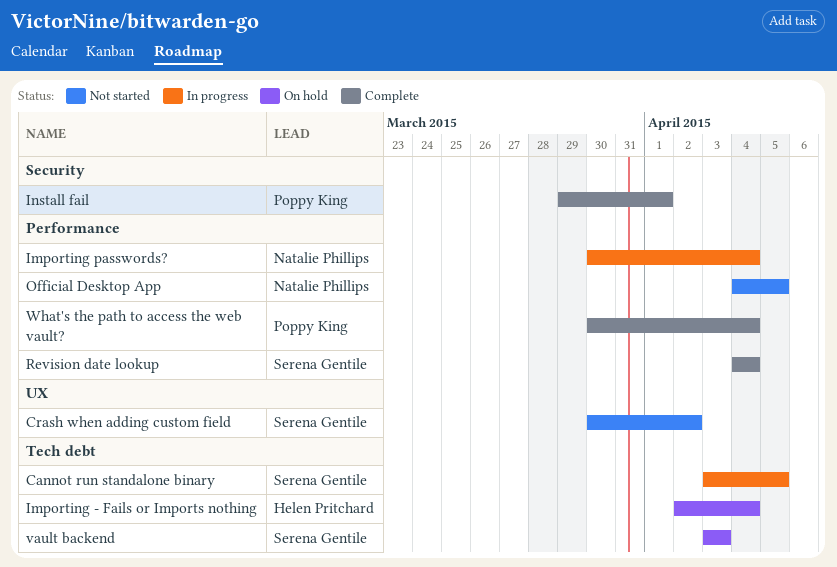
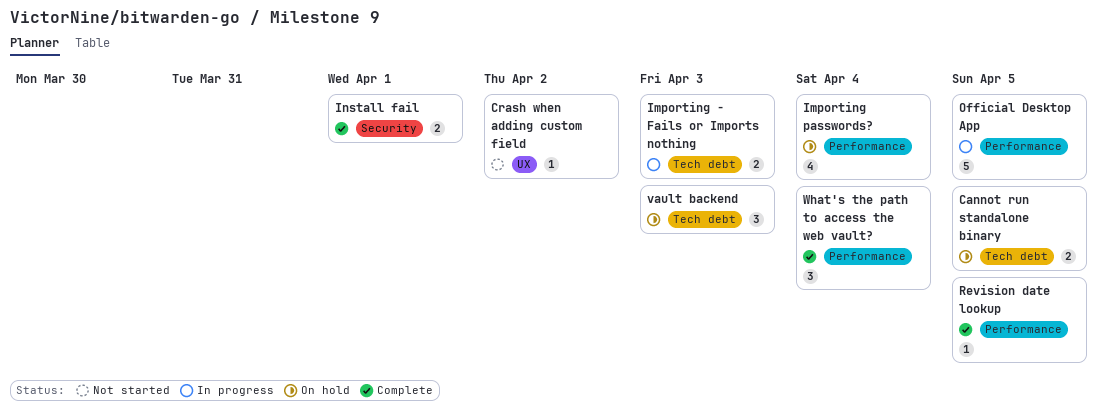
Cannot run standalone binary, status: In progress -> On hold
Importing - Fails or Imports nothing, status: On hold -> In progress
Importing - Fails or Imports nothing, due: Apr 4 -> Apr 3
Importing passwords?, status: In progress -> On hold
Official Desktop App, status: Not started -> In progress
Revision date lookup, due: Apr 4 -> Apr 5

